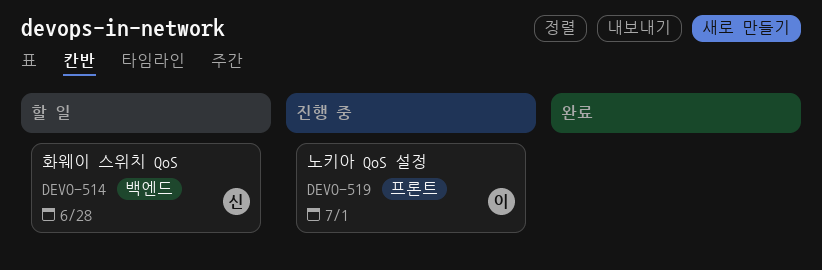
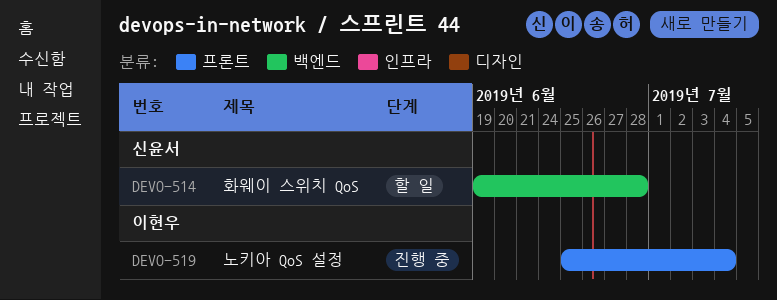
DEVO-519, due: Jul 1 -> Jul 4

